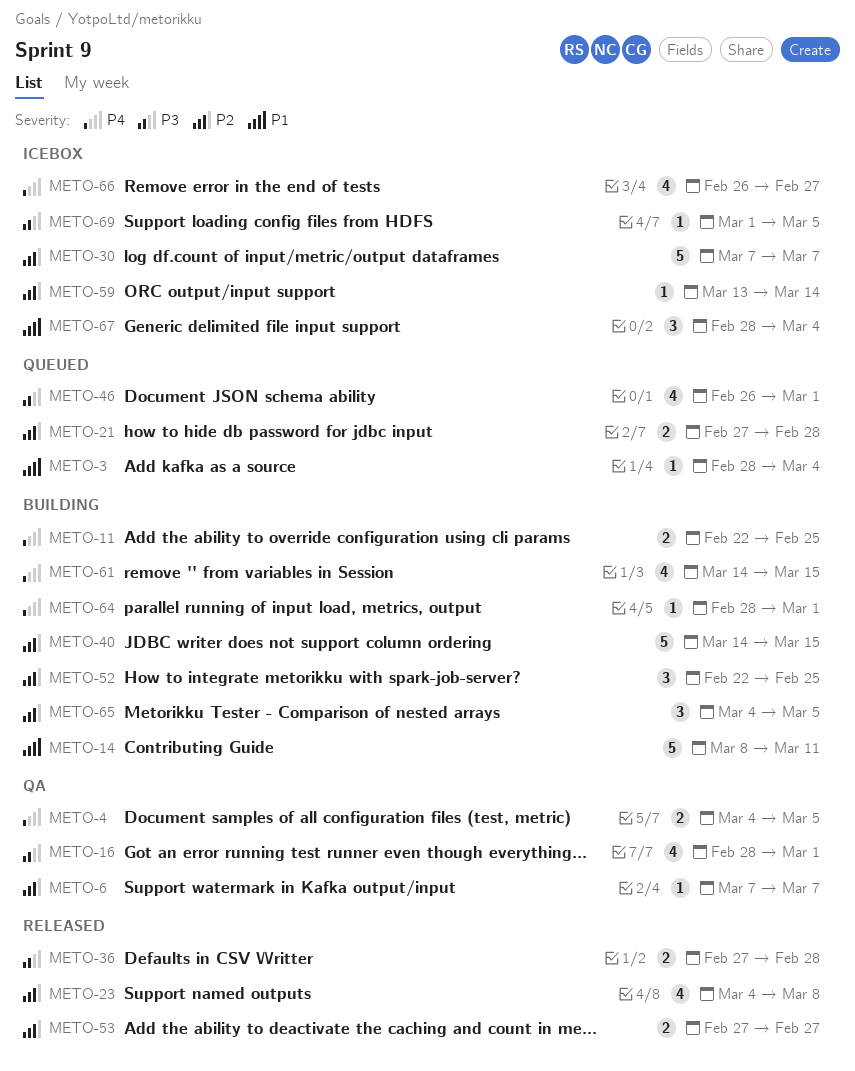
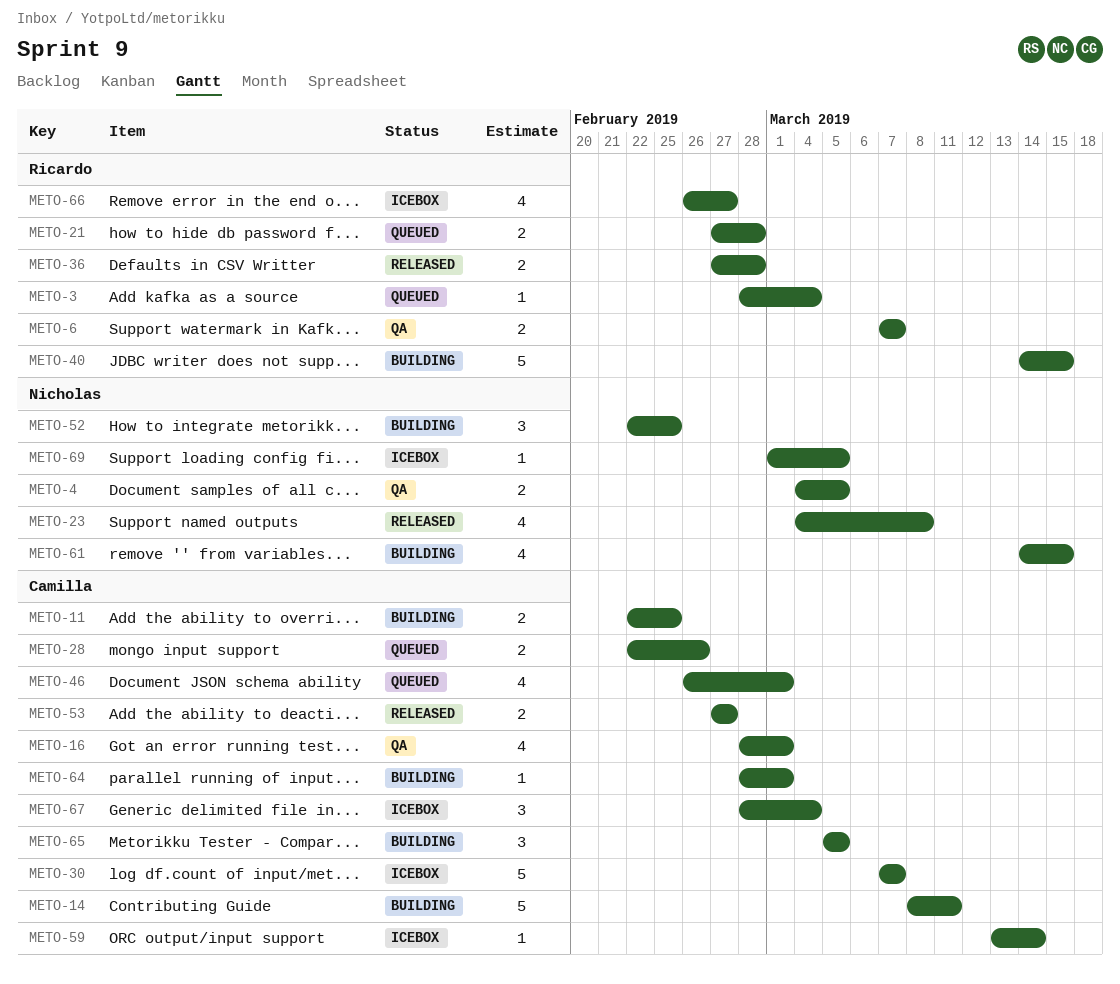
METO-6, estimate: 1 -> 2
METO-28: none -> present
METO-65, start: Mar 4 -> Mar 5

